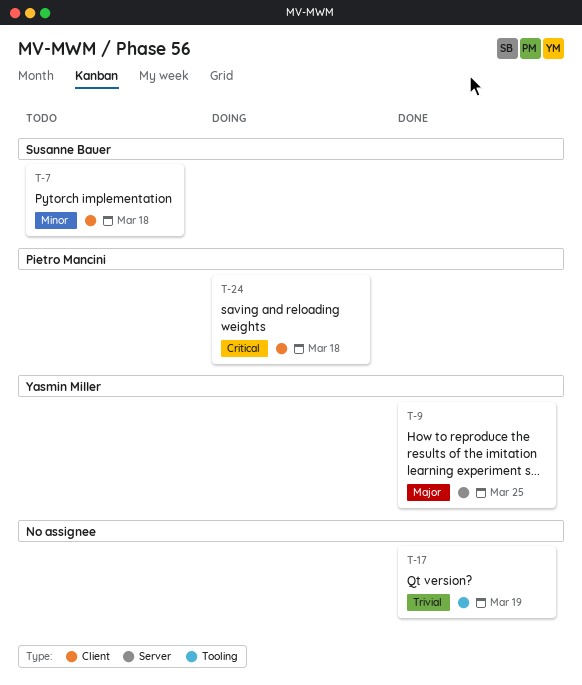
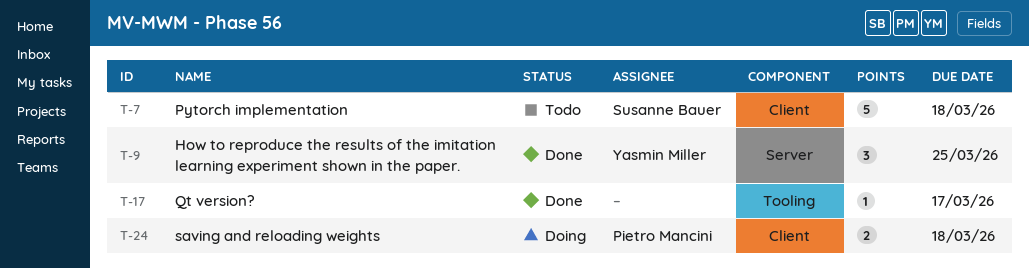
T-17, due: Mar 19 -> Mar 17

